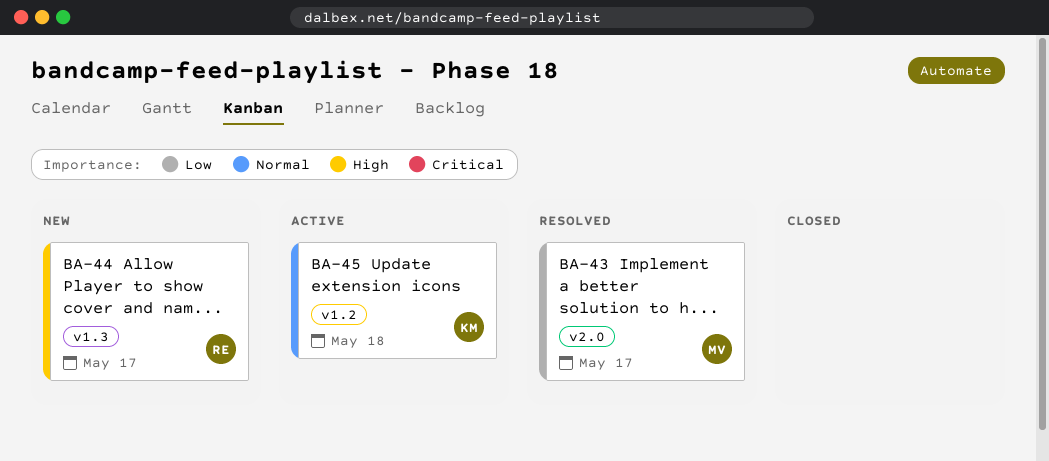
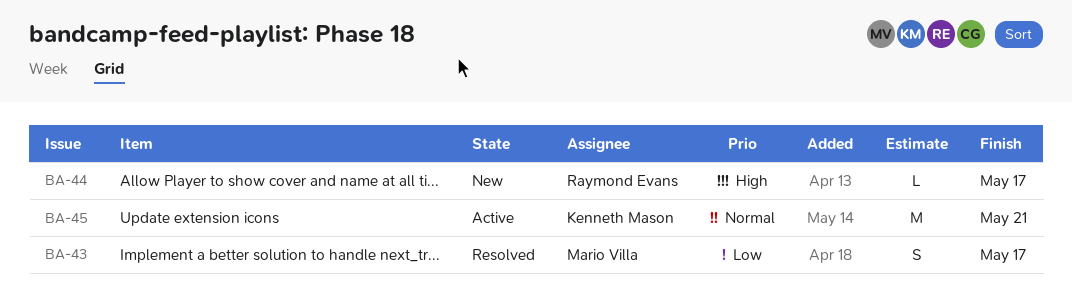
BA-45, due: May 18 -> May 21

